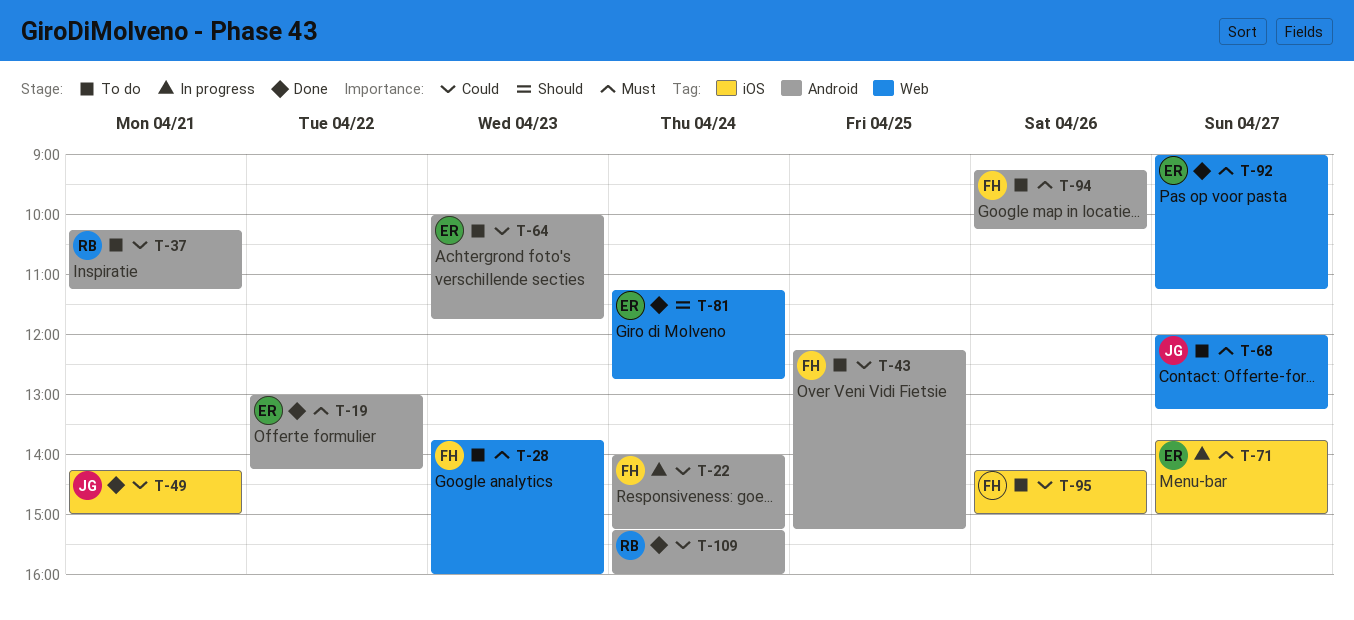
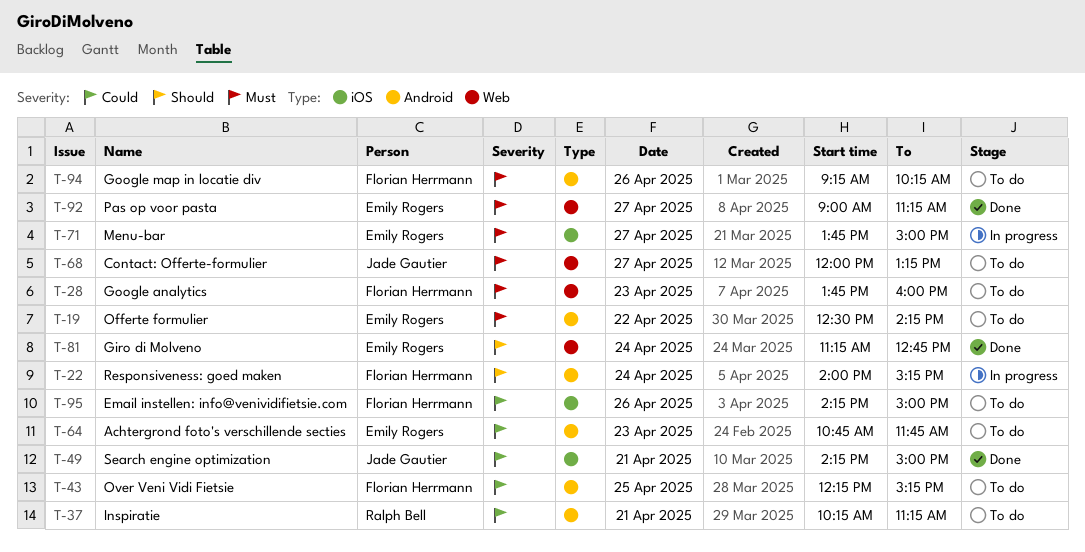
T-19, status: Done -> To do
T-19, begins: 13:00 -> 12:30
T-22, priority: Could -> Should
T-64, begins: 10:00 -> 10:45
T-109: present -> none

